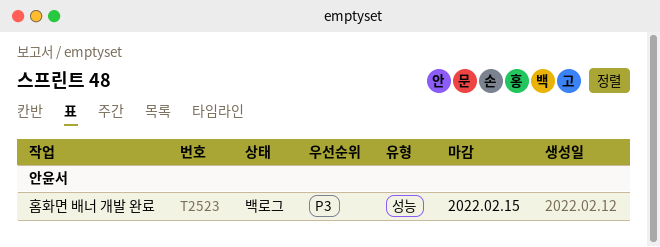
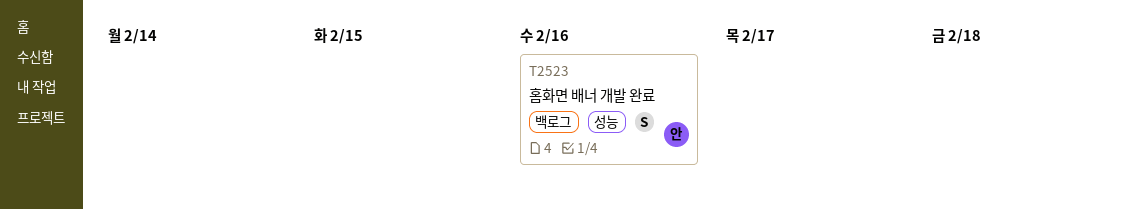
T2523, due: Feb 15 -> Feb 16

